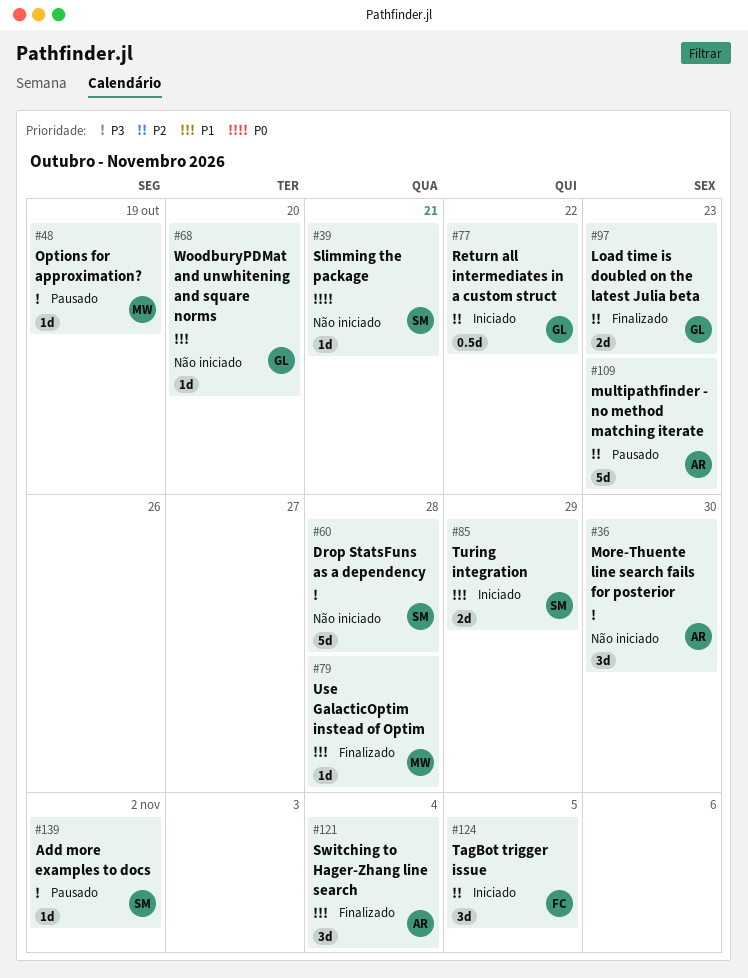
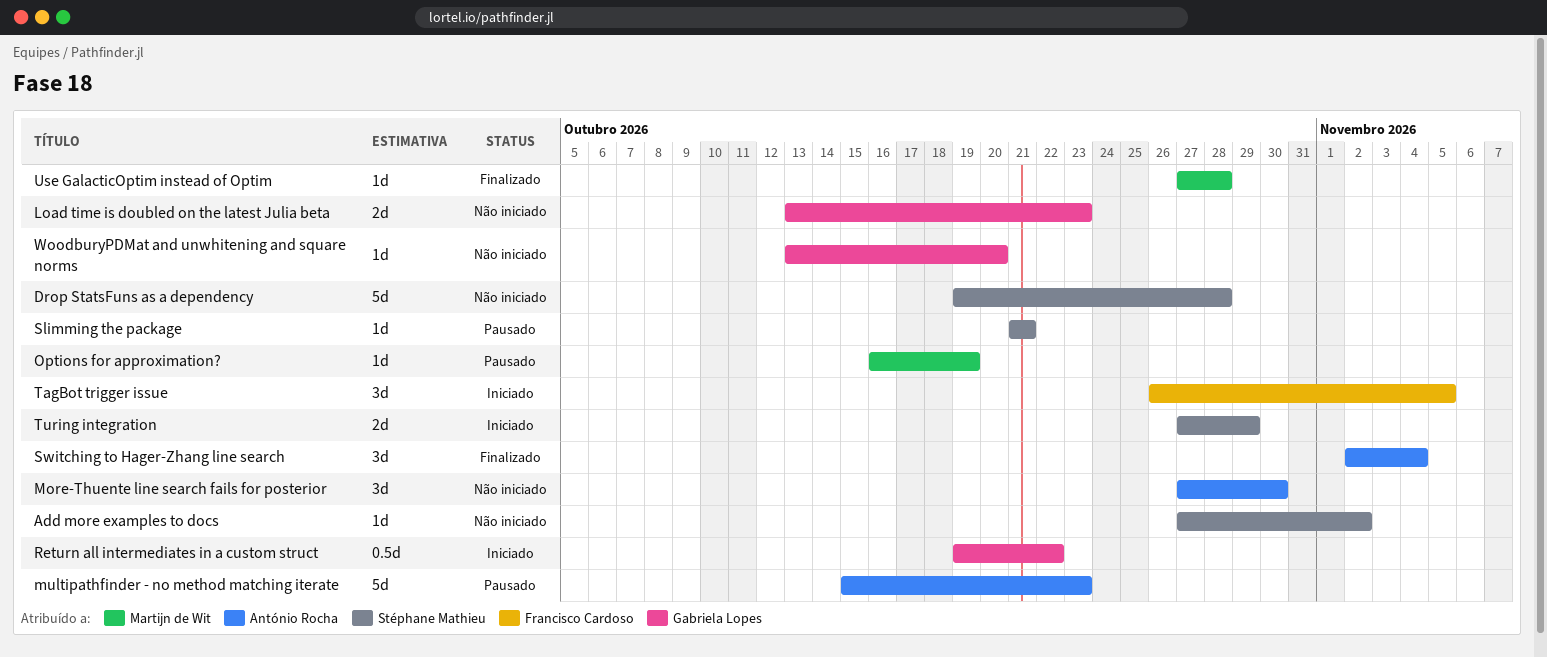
Add more examples to docs, status: Pausado -> Não iniciado
Load time is doubled on the latest Julia beta, status: Finalizado -> Não iniciado
Slimming the package, status: Não iniciado -> Pausado

